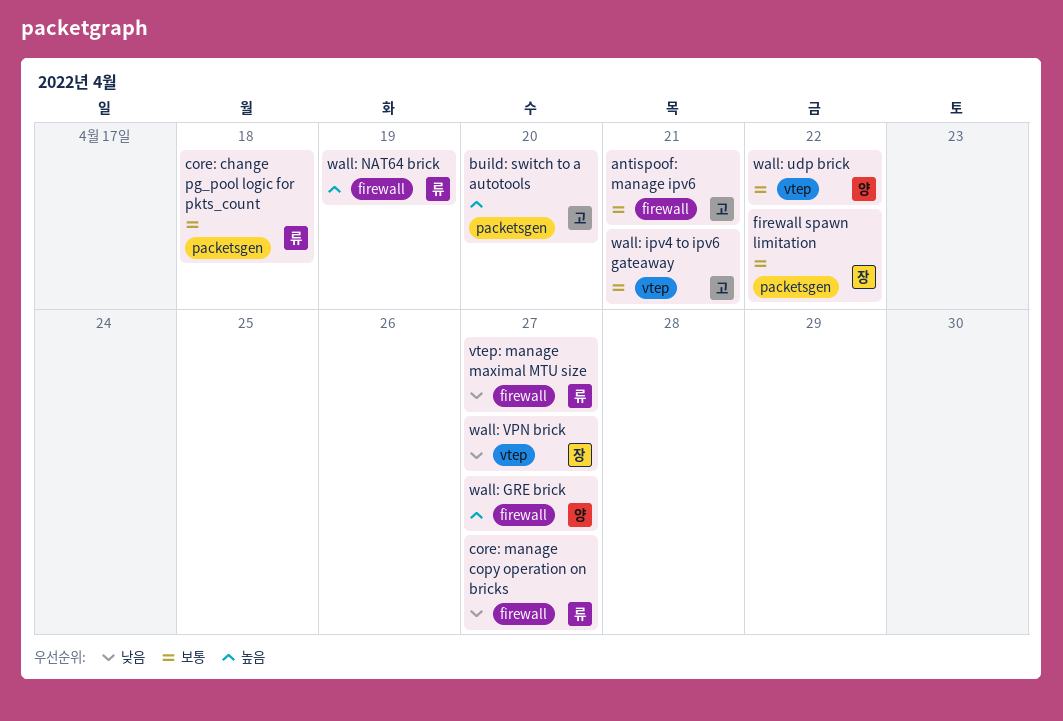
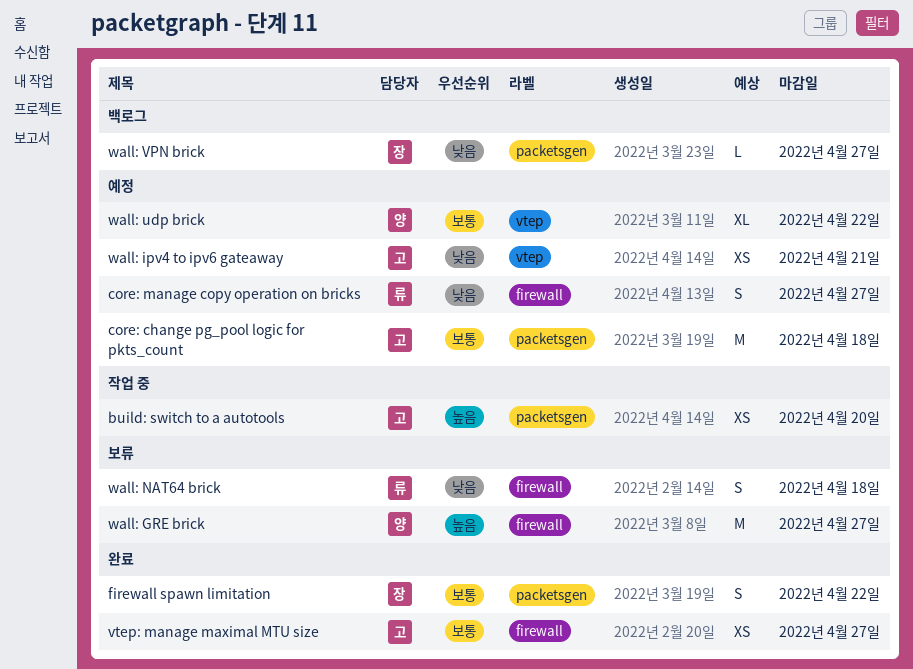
antispoof: manage ipv6: present -> none
core: change pg_pool logic for pkts_count, owner: 류 -> 고
vtep: manage maximal MTU size, owner: 류 -> 고
vtep: manage maximal MTU size, priority: 낮음 -> 보통
wall: ipv4 to ipv6 gateaway, priority: 보통 -> 낮음
wall: NAT64 brick, priority: 높음 -> 낮음
wall: NAT64 brick, due: Apr 19 -> Apr 18
wall: VPN brick, label: vtep -> packetsgen

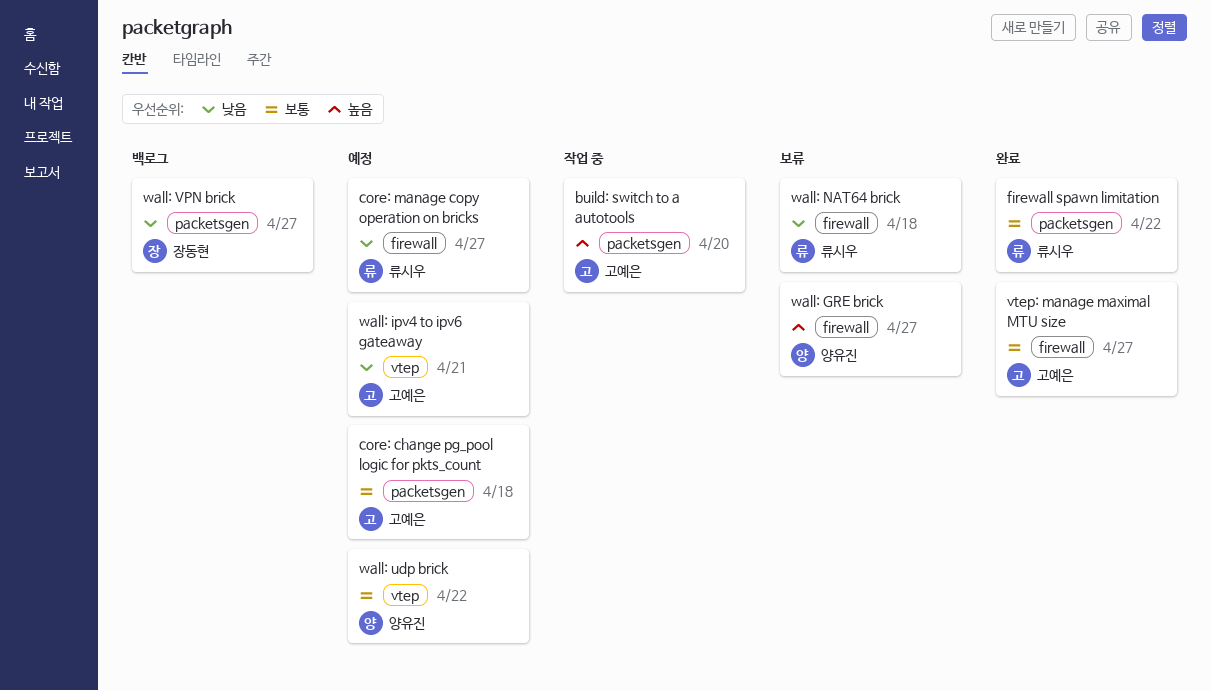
firewall spawn limitation, owner: 장동현 -> 류시우

